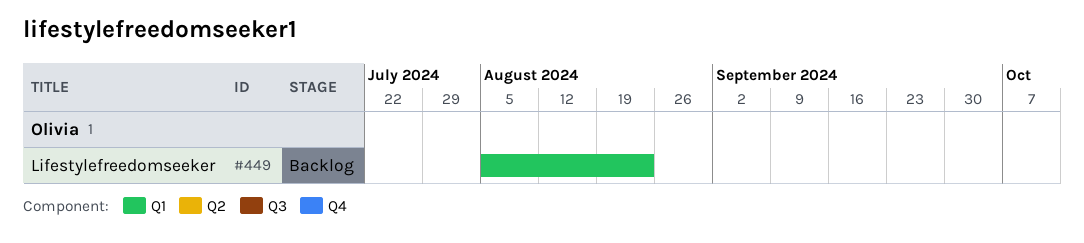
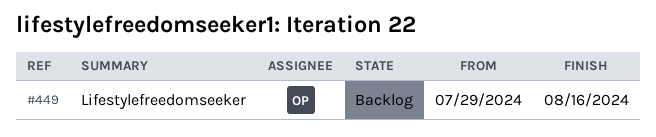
#449, start: Aug 5 -> Jul 29
#449, due: Aug 23 -> Aug 16

